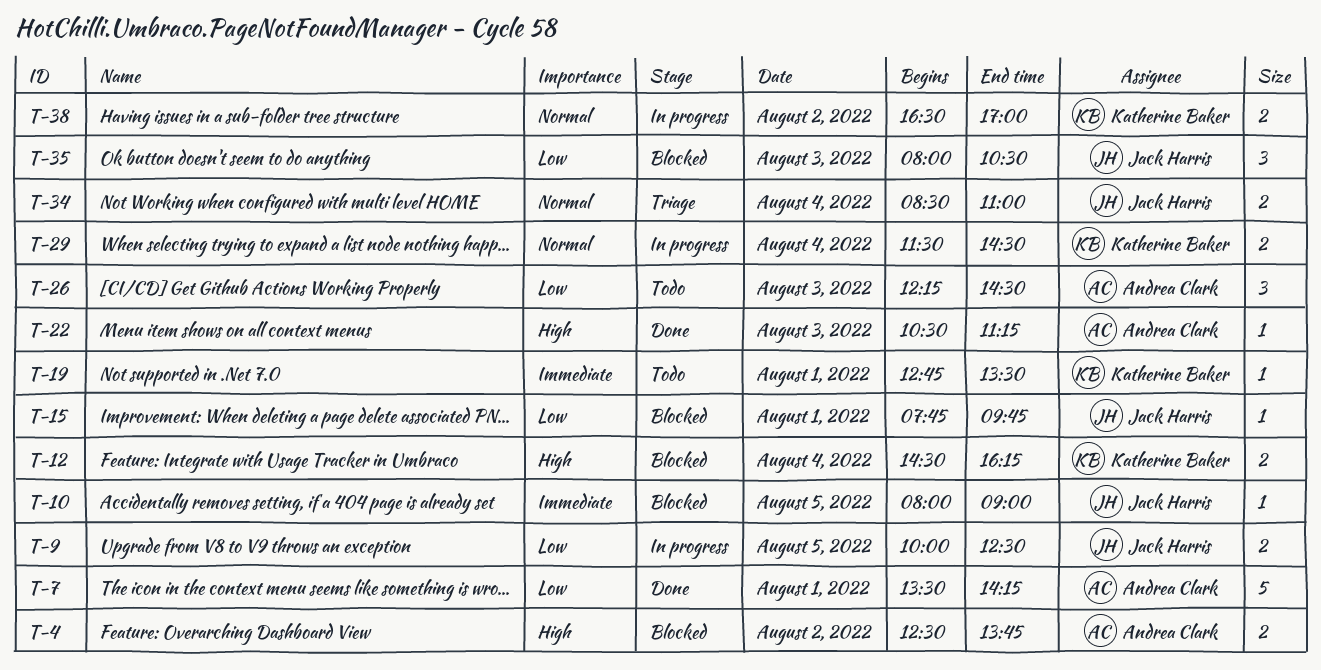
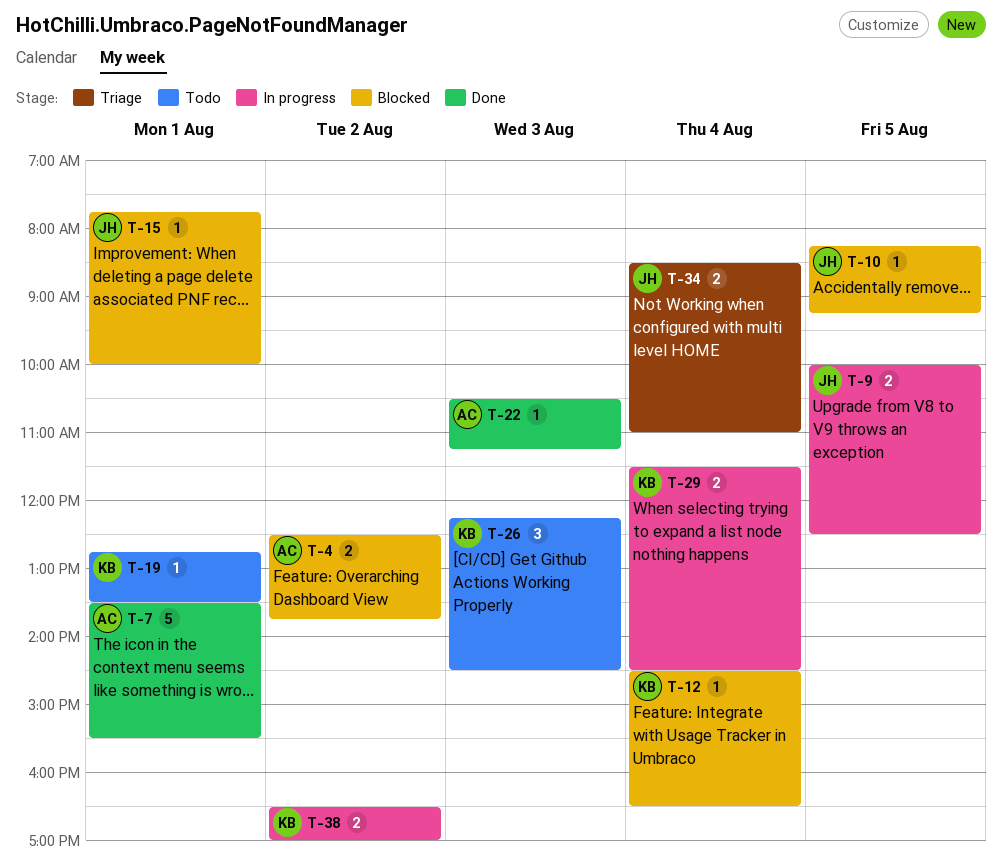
T-7, ends: 14:15 -> 15:30
T-10, begins: 08:00 -> 08:15
T-10, ends: 09:00 -> 09:15
T-12, estimate: 2 -> 1
T-12, ends: 16:15 -> 16:30
T-15, ends: 09:45 -> 10:00
T-26, owner: Andrea Clark -> Katherine Baker
T-35: present -> none

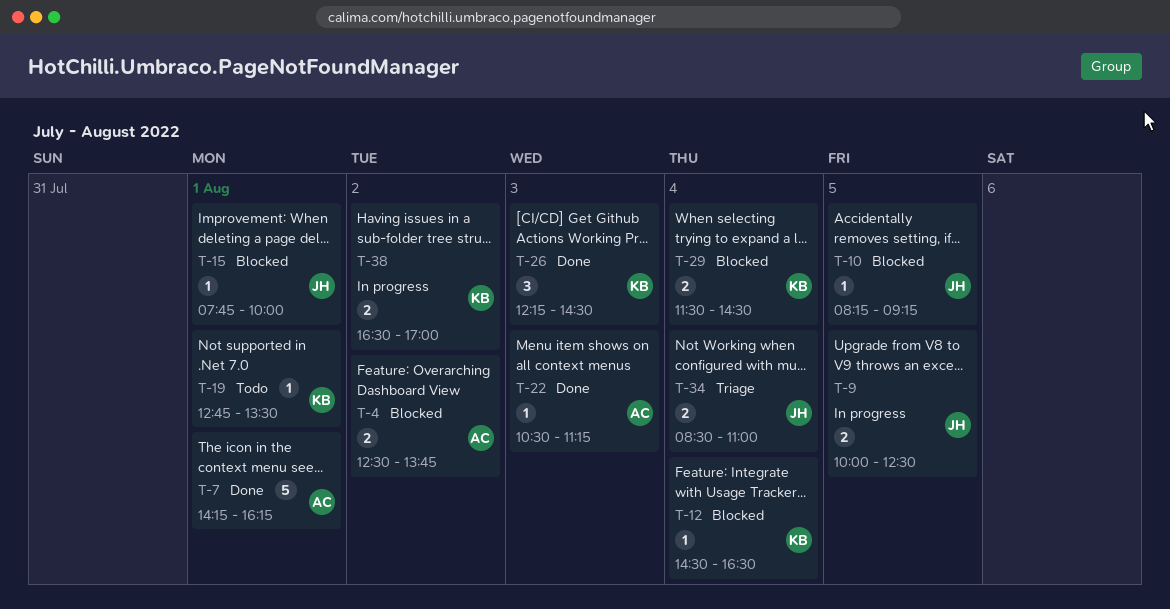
T-7, begins: 13:30 -> 14:15
T-7, ends: 15:30 -> 16:15
T-26, status: Todo -> Done
T-29, status: In progress -> Blocked

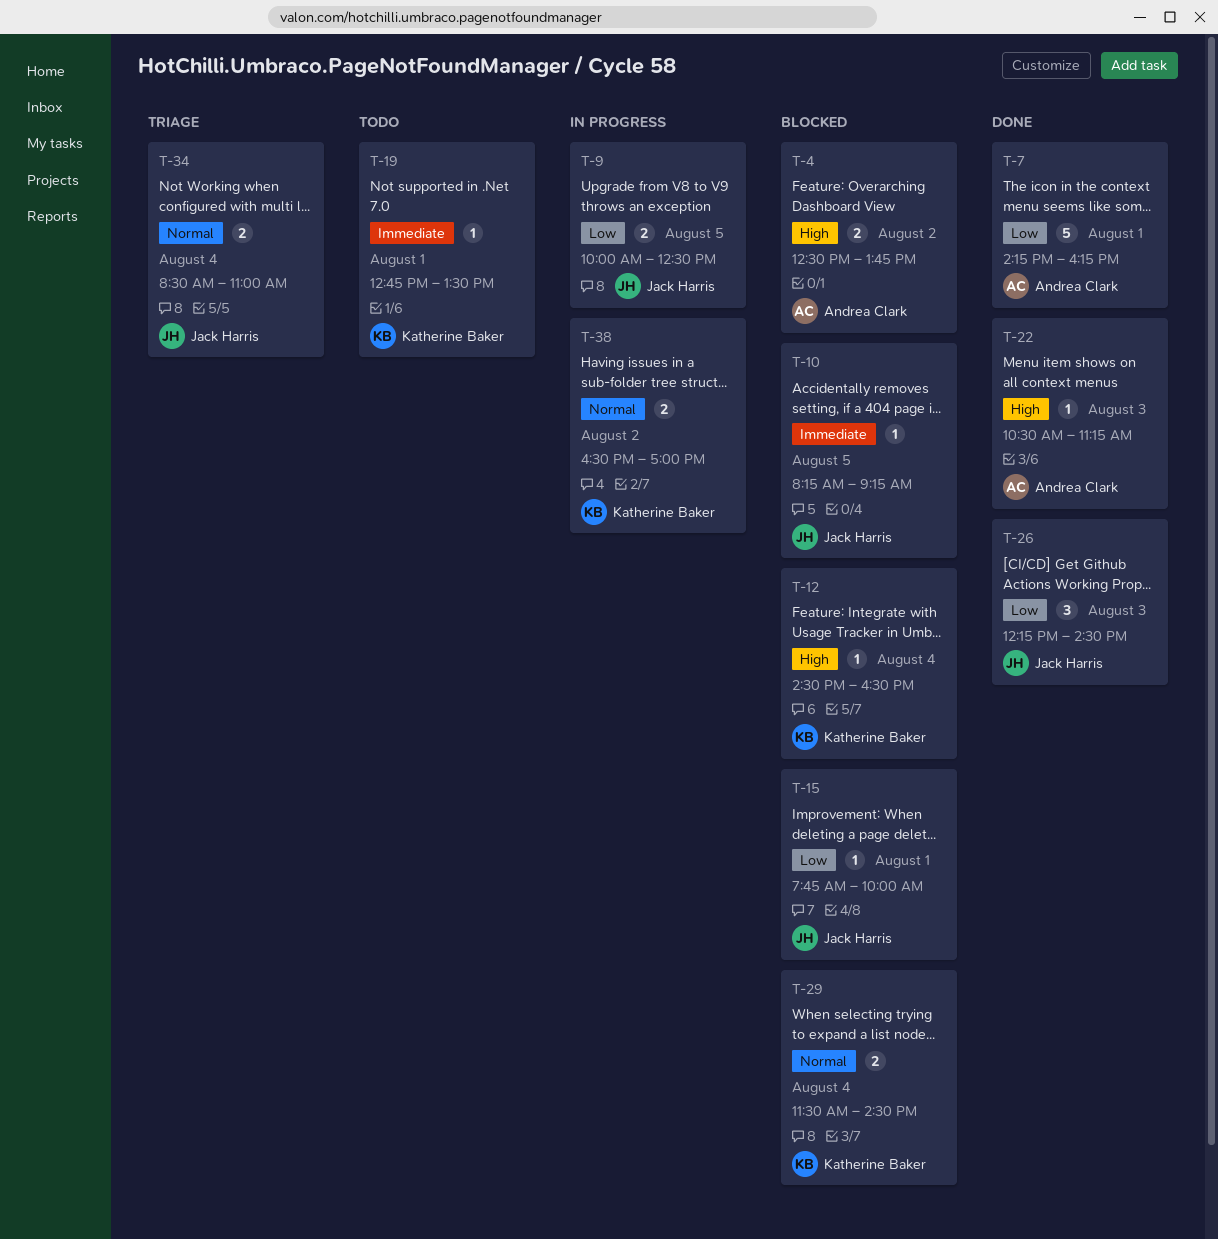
T-26, owner: Katherine Baker -> Jack Harris

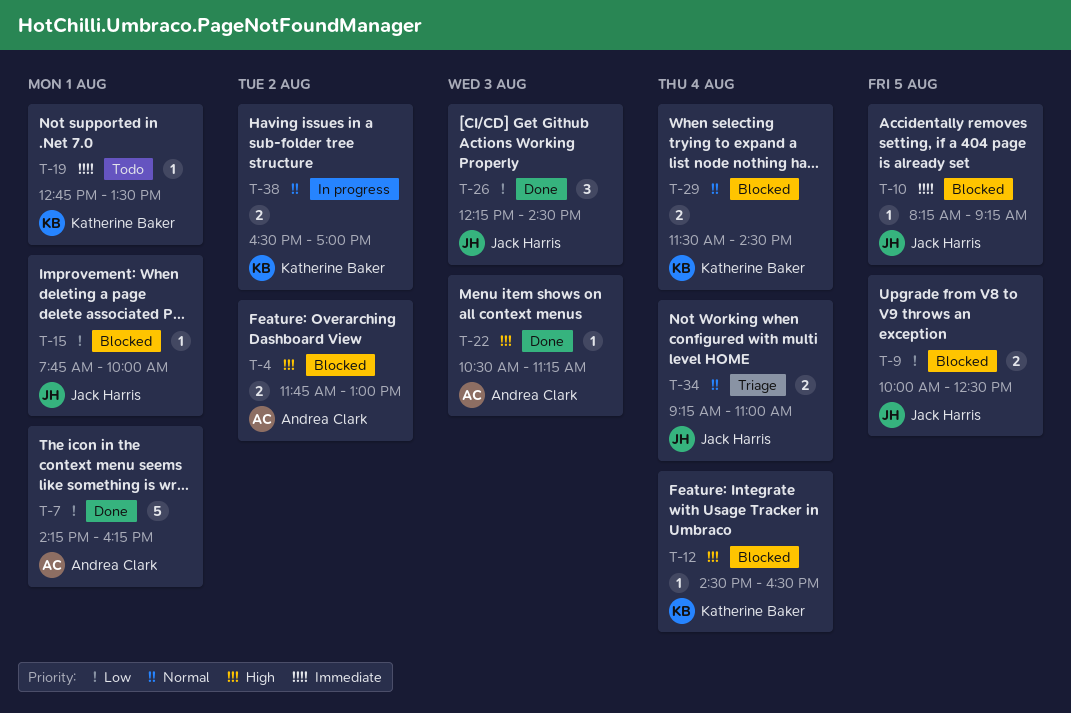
T-4, begins: 12:30 -> 11:45
T-4, ends: 13:45 -> 13:00
T-9, status: In progress -> Blocked
T-34, begins: 08:30 -> 09:15

